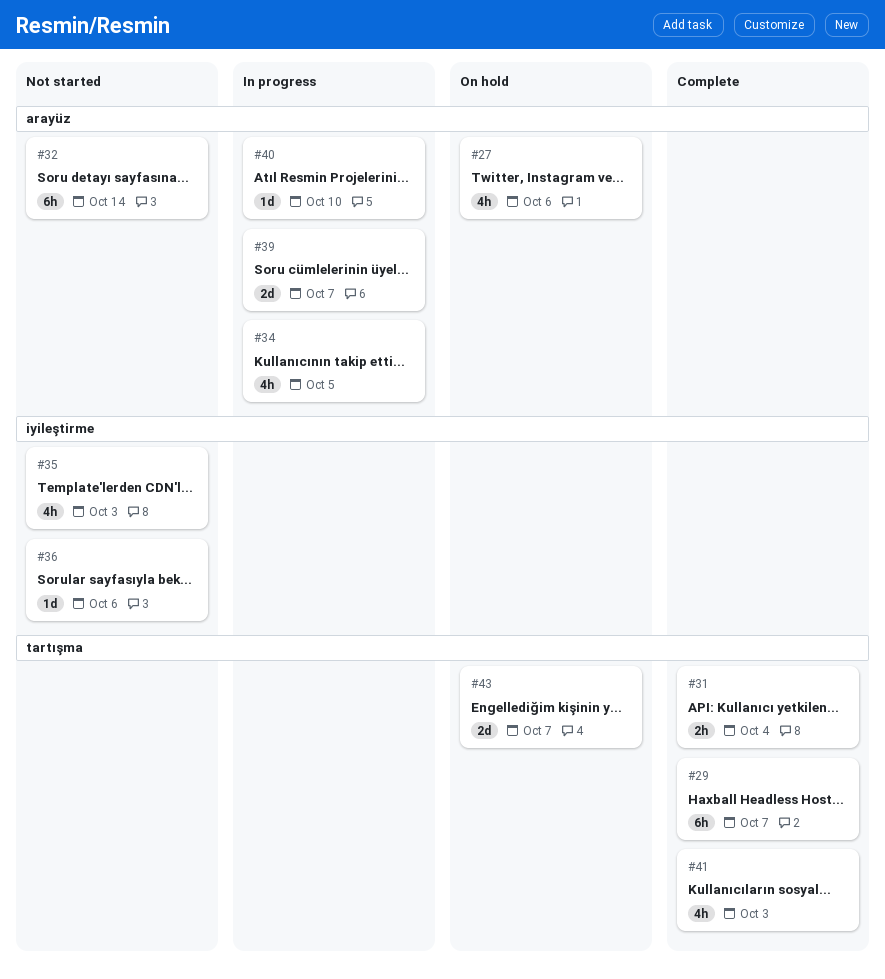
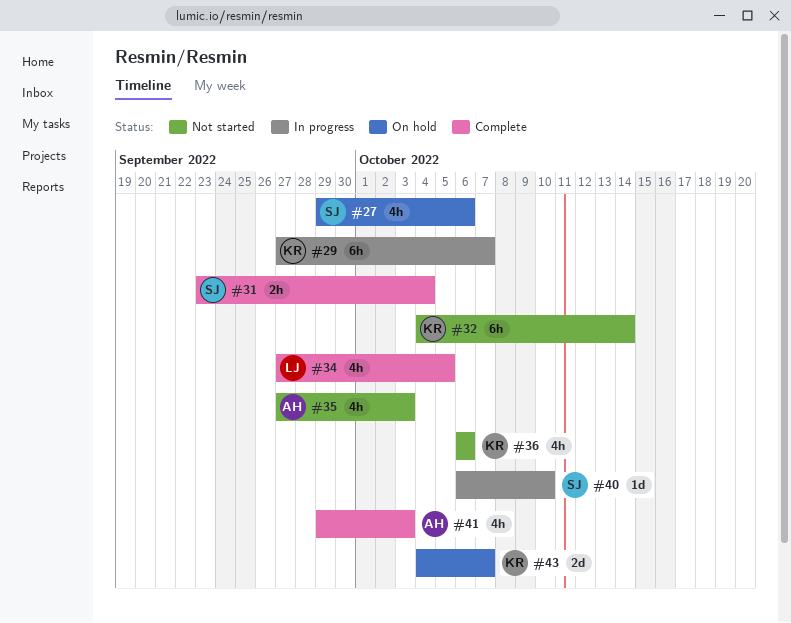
#29, status: Complete -> In progress
#34, status: In progress -> Complete
#36, estimate: 1d -> 4h
#39: present -> none

